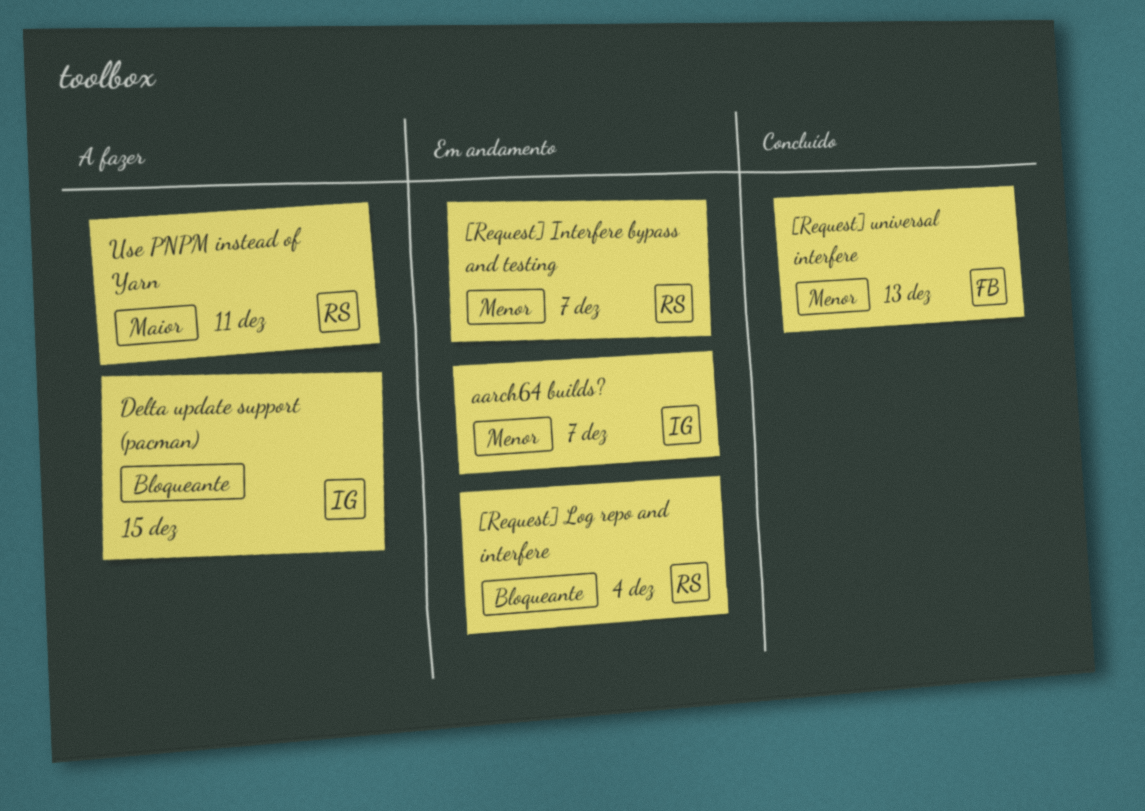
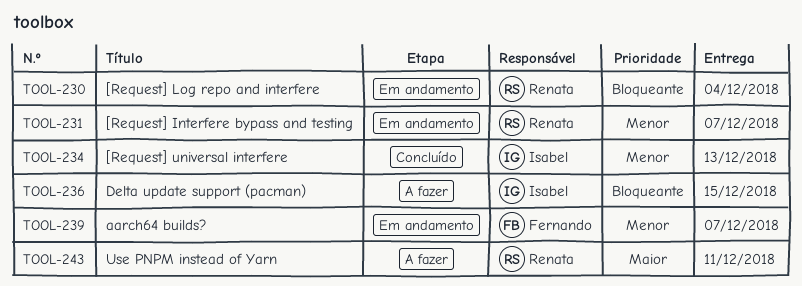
[Request] universal interfere, owner: Fernando -> Isabel
aarch64 builds?, owner: Isabel -> Fernando

